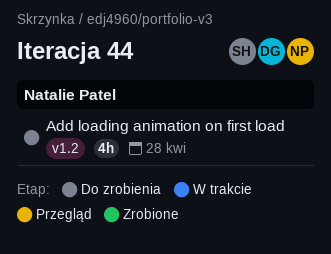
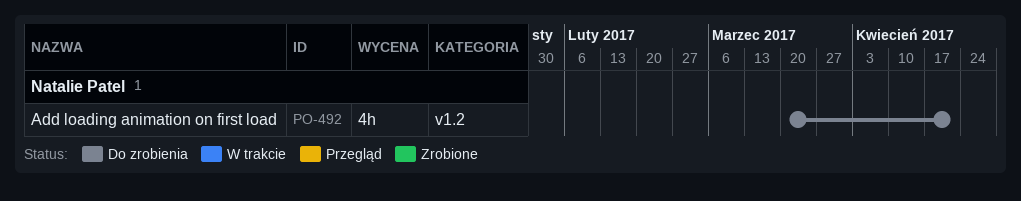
Add loading animation on first load, due: Apr 28 -> Apr 21

